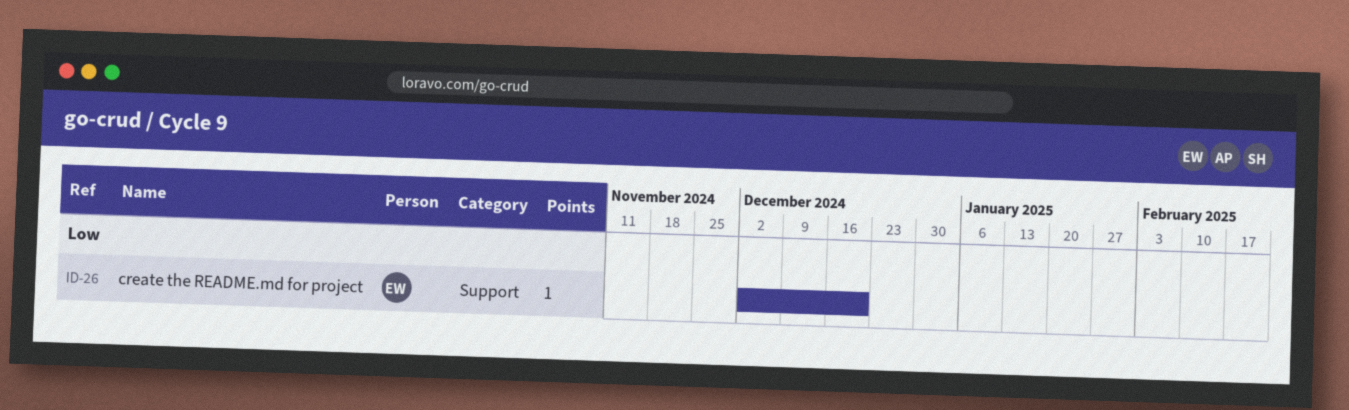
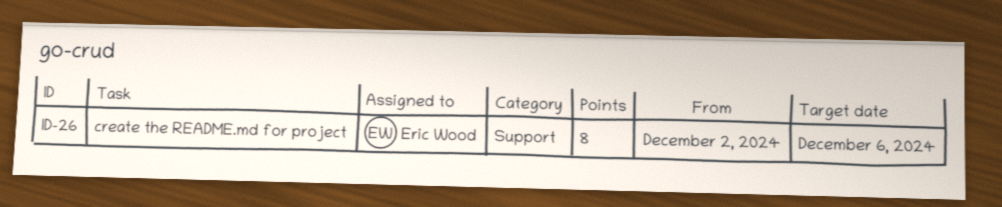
ID-26, estimate: 1 -> 8
ID-26, due: Dec 20 -> Dec 6

